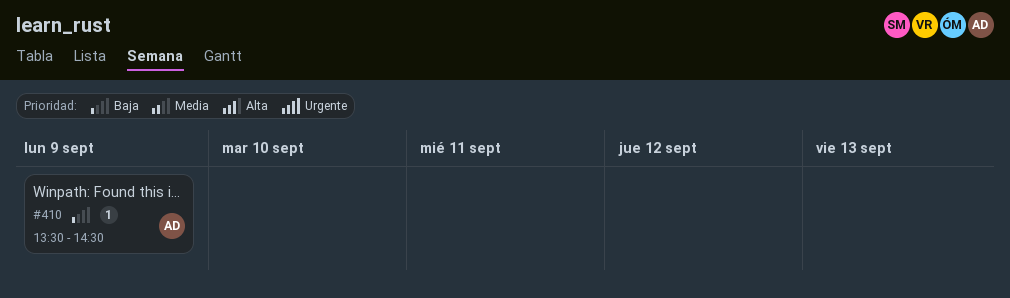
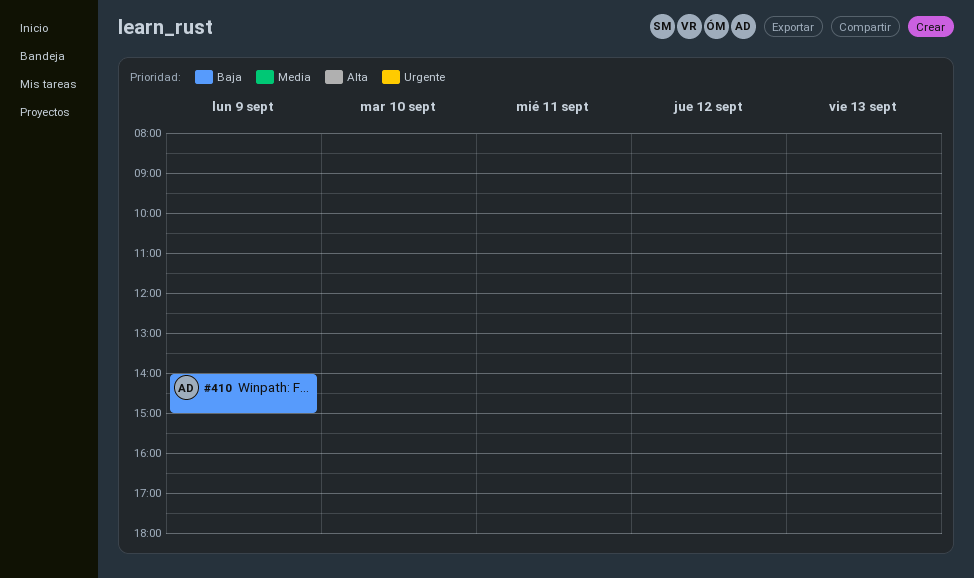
#410, begins: 13:30 -> 14:00
#410, ends: 14:30 -> 15:00

